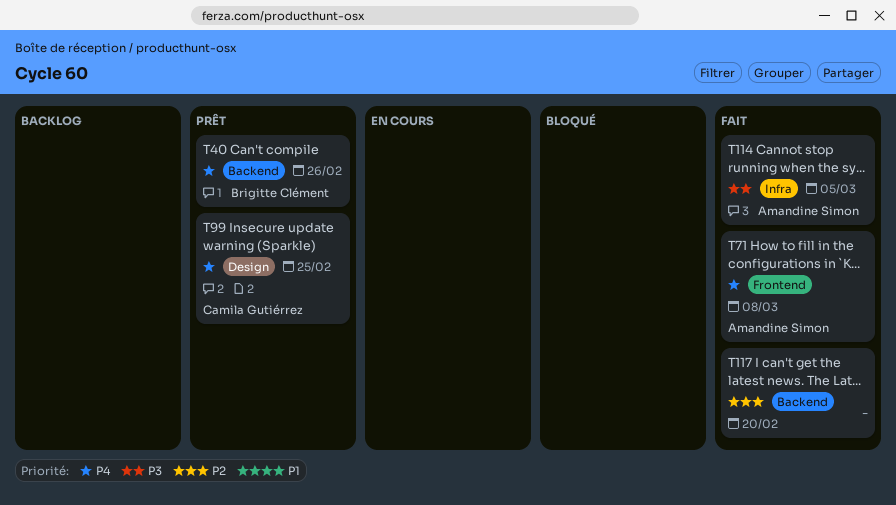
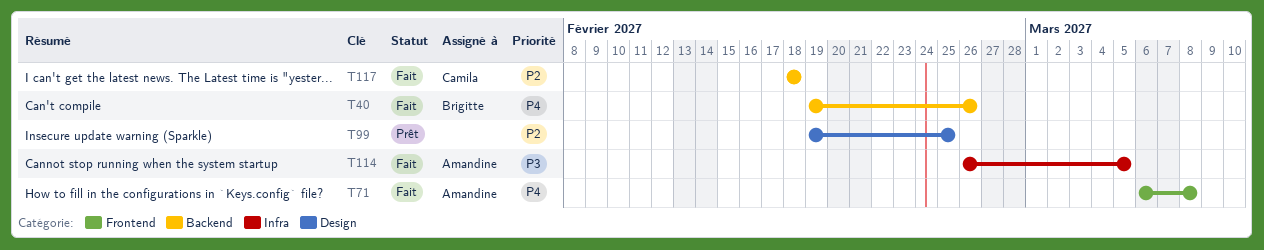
T40, status: Prêt -> Fait
T99, owner: Camila Gutiérrez -> none
T99, priority: P4 -> P2
T117, owner: none -> Camila Gutiérrez
T117, due: Feb 20 -> Feb 18

